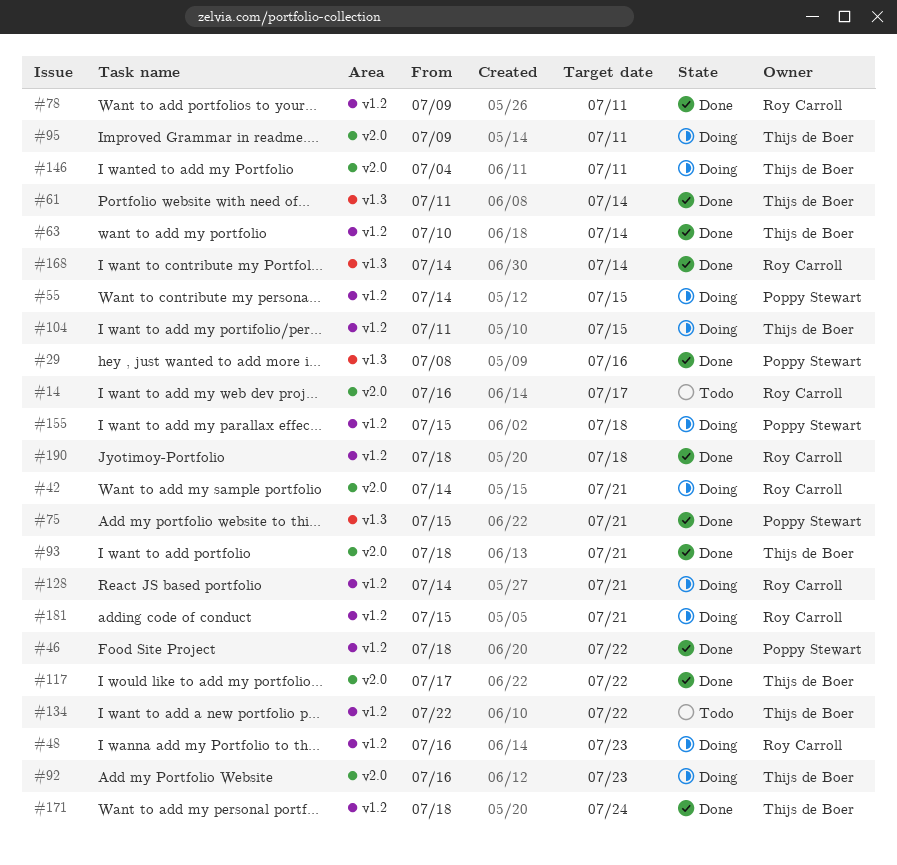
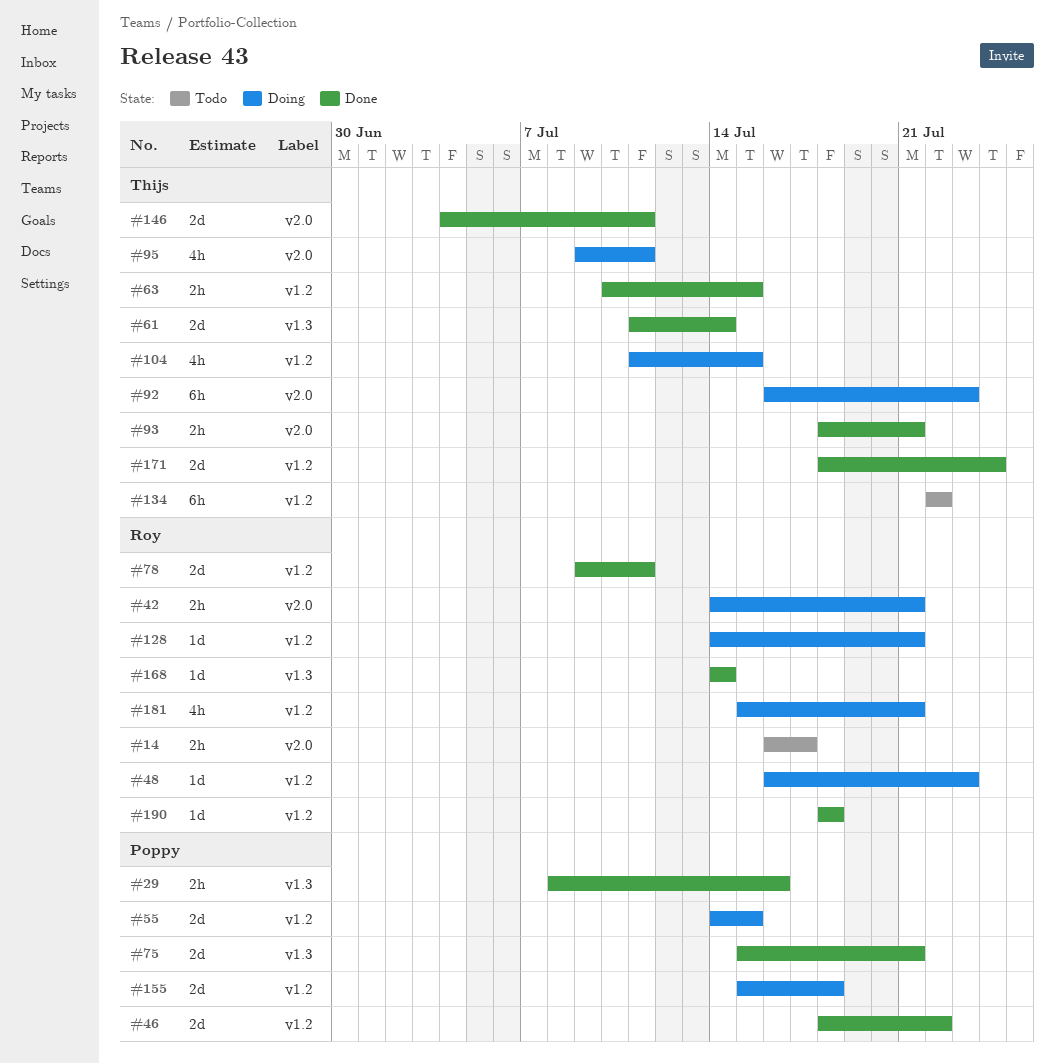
#63, due: Jul 14 -> Jul 15
#117: present -> none
#146, status: Doing -> Done

